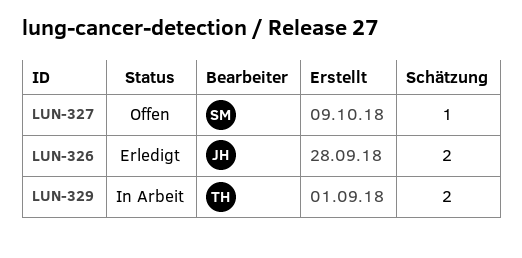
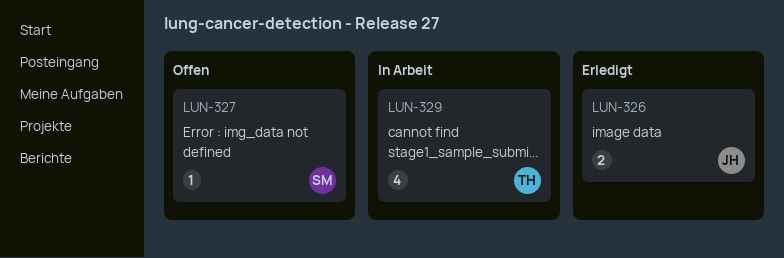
LUN-329, estimate: 2 -> 4

